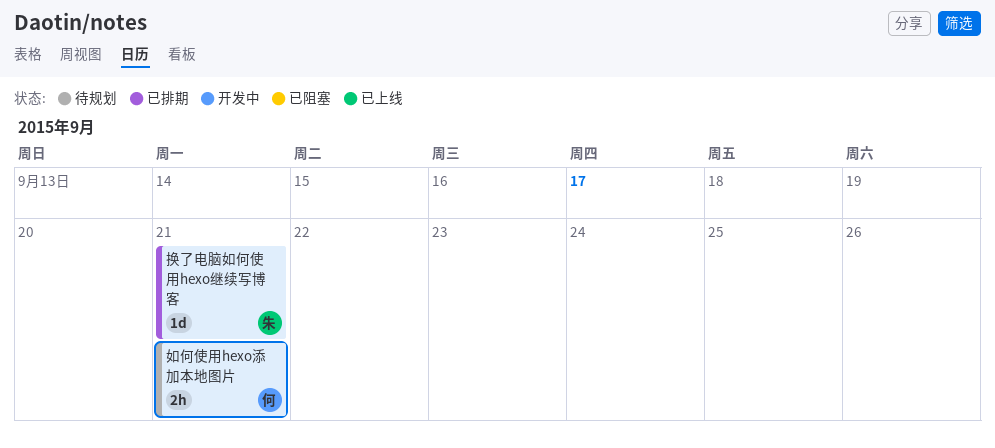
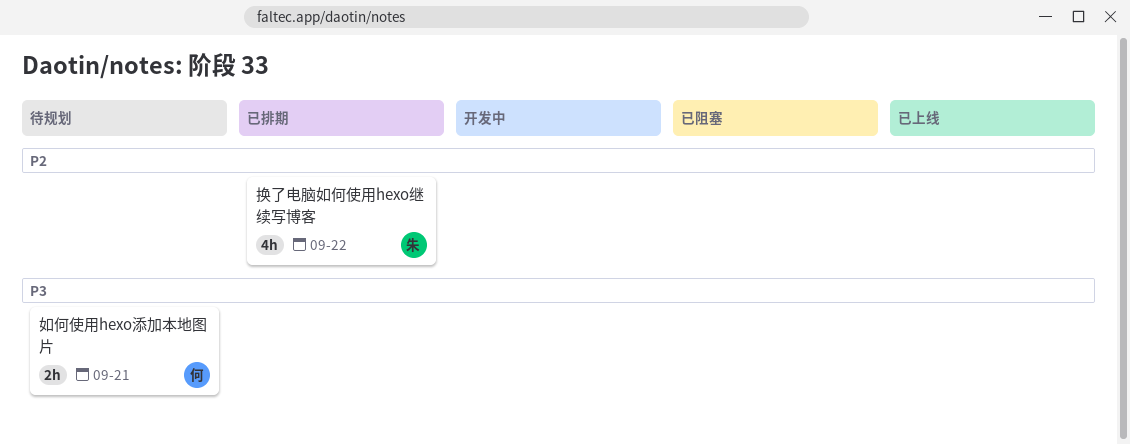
换了电脑如何使用hexo继续写博客, estimate: 1d -> 4h
换了电脑如何使用hexo继续写博客, due: Sep 21 -> Sep 22

